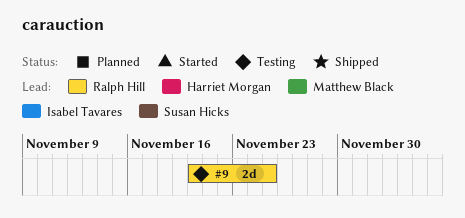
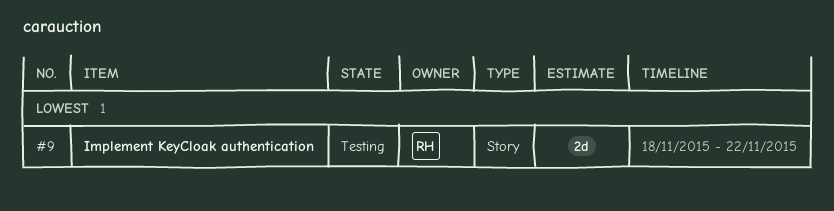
#9, start: Nov 20 -> Nov 18
#9, due: Nov 25 -> Nov 22

